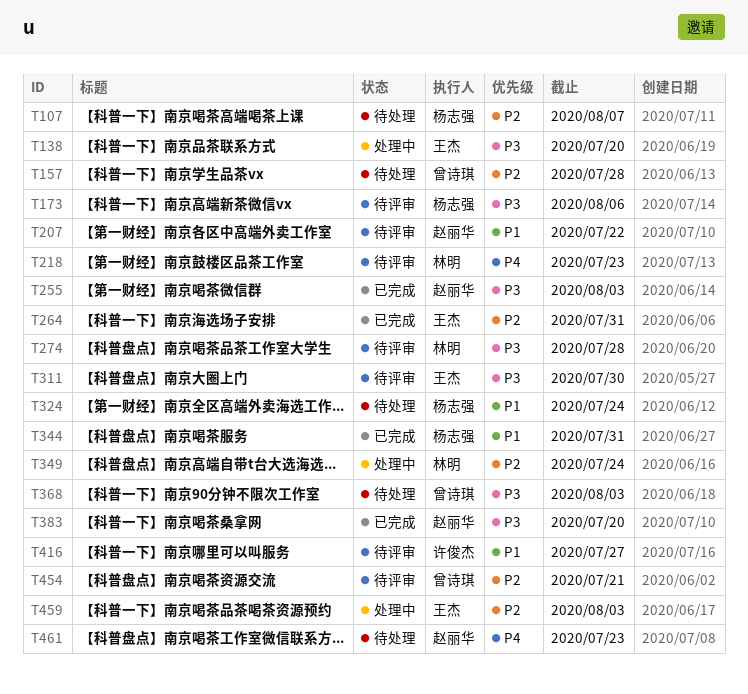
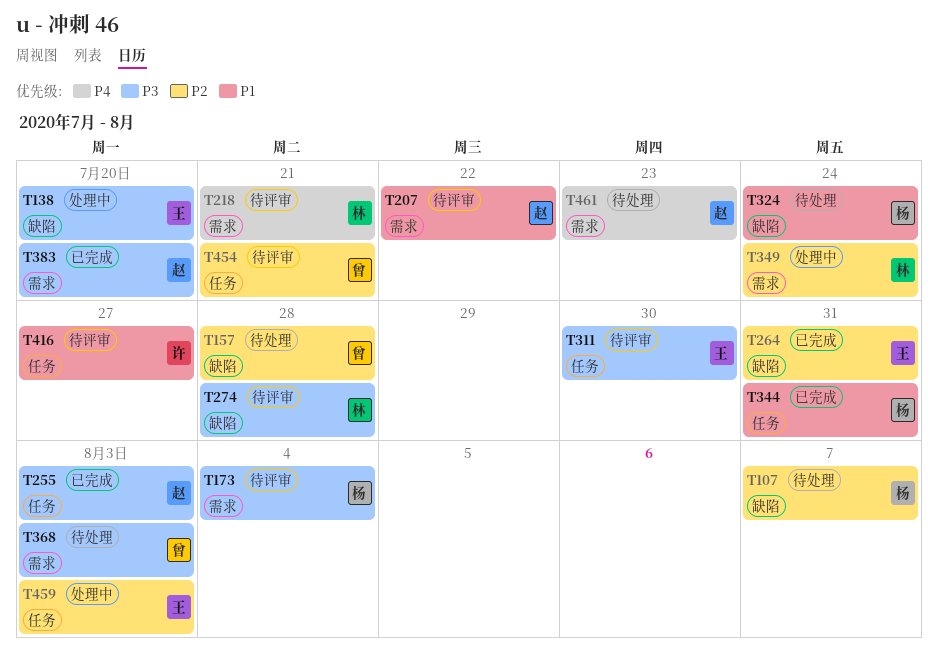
T173, due: Aug 6 -> Aug 4
T218, due: Jul 23 -> Jul 21

